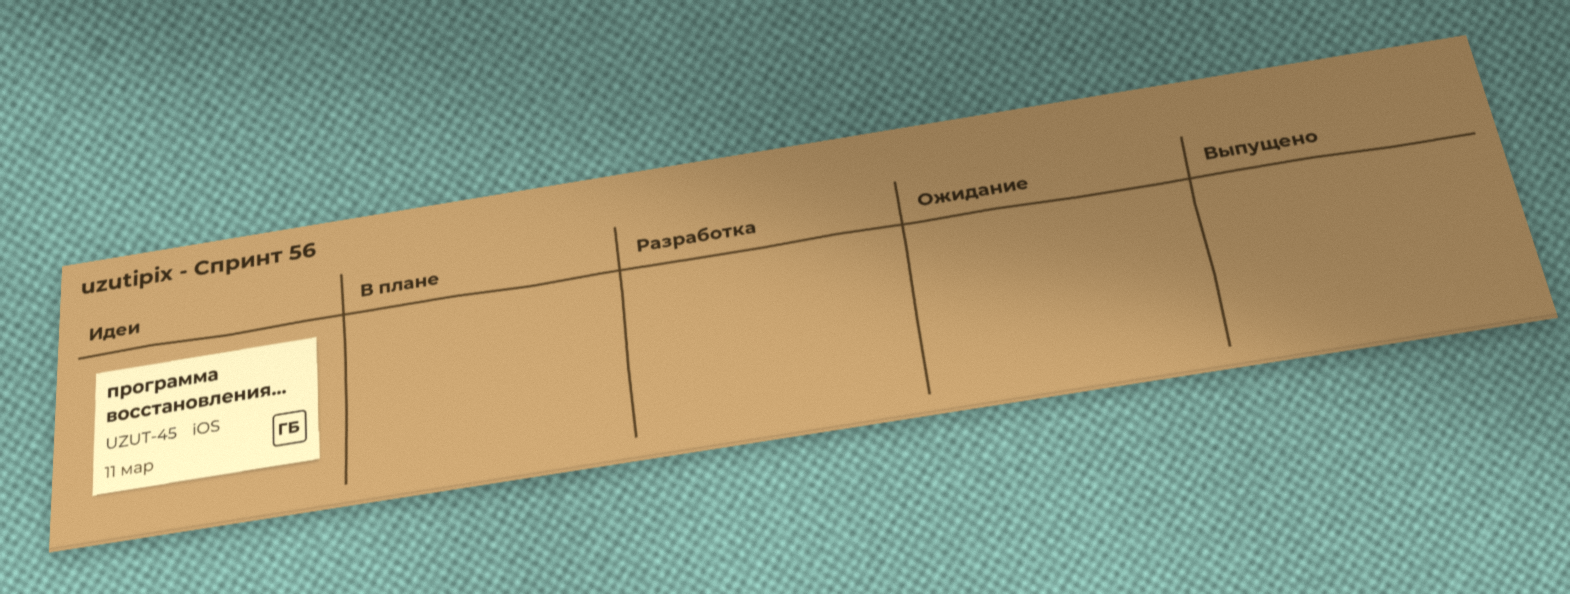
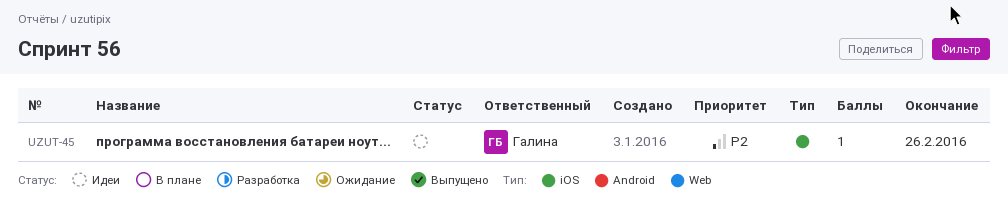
UZUT-45, due: Mar 11 -> Feb 26

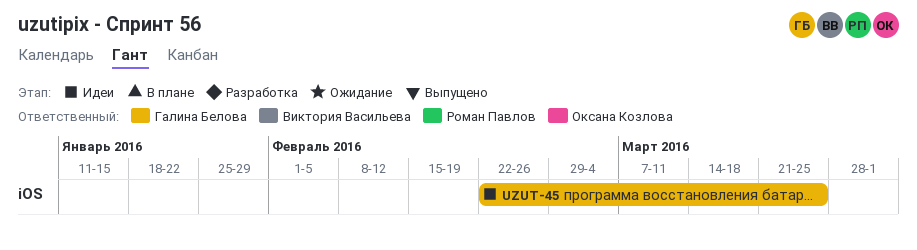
UZUT-45, due: Feb 26 -> Mar 25

